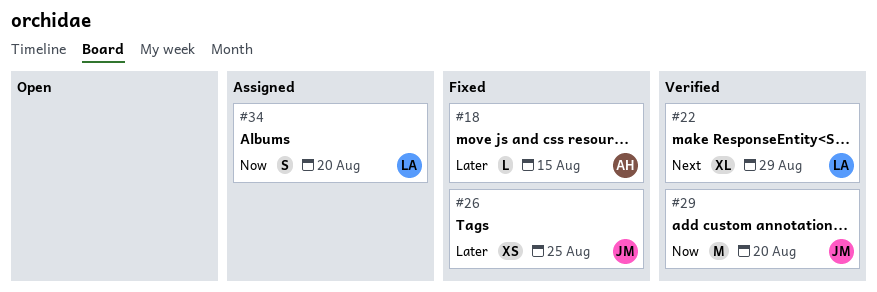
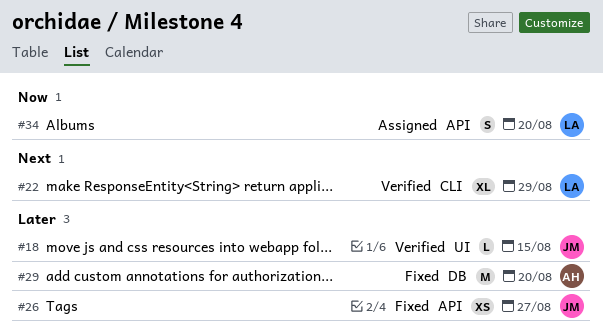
#18, status: Fixed -> Verified
#18, owner: AH -> JM
#26, due: Aug 25 -> Aug 27
#29, status: Verified -> Fixed
#29, owner: JM -> AH
#29, priority: Now -> Later

